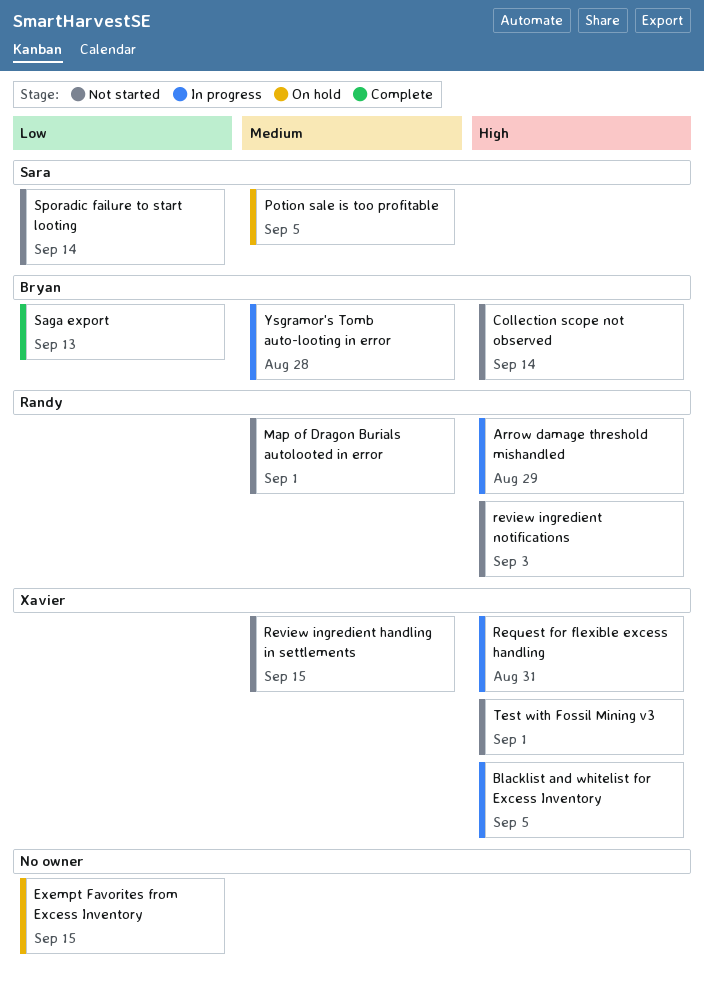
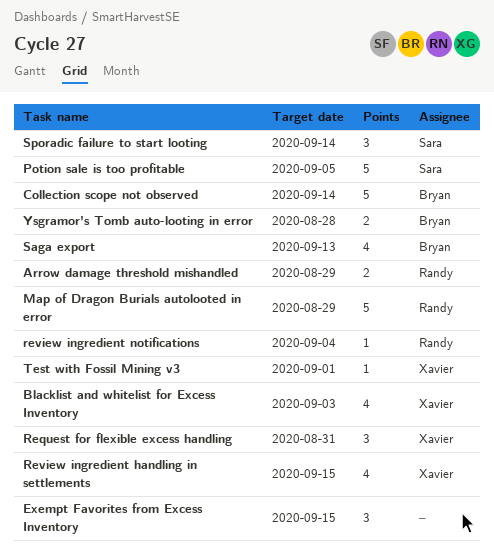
Blacklist and whitelist for Excess Inventory, due: Sep 5 -> Sep 3
Map of Dragon Burials autolooted in error, due: Sep 1 -> Aug 29
review ingredient notifications, due: Sep 3 -> Sep 4

